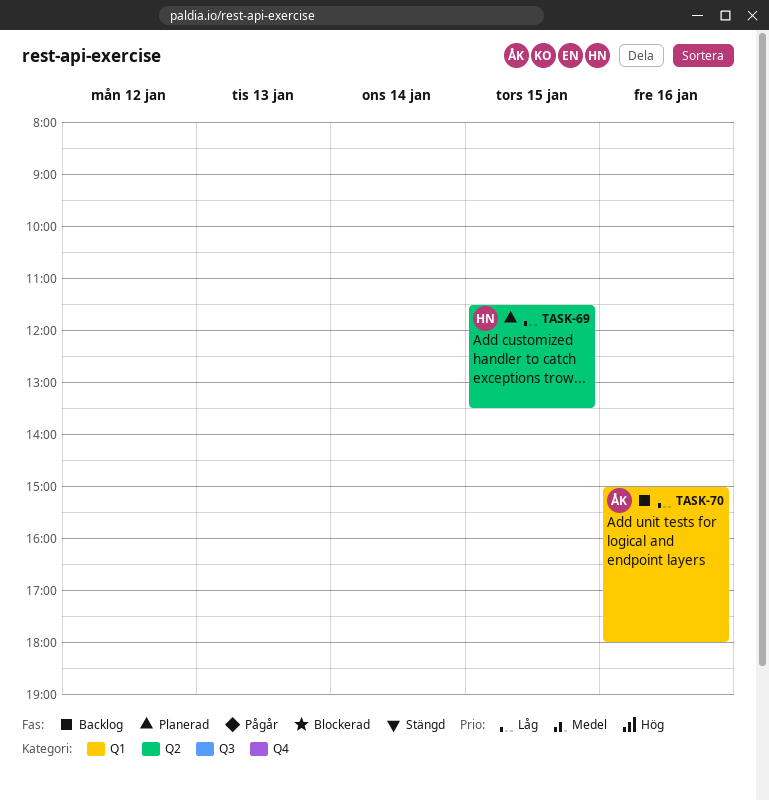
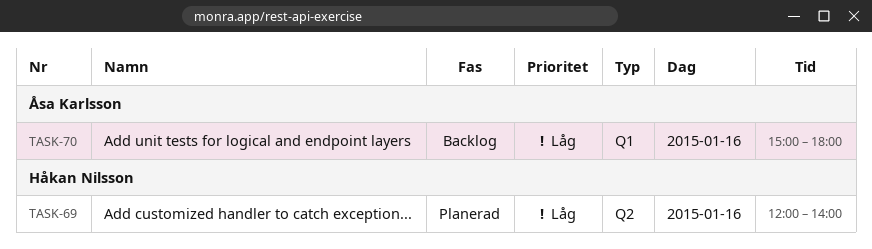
TASK-69, day: Jan 15 -> Jan 16
TASK-69, begins: 11:30 -> 12:00
TASK-69, ends: 13:30 -> 14:00

